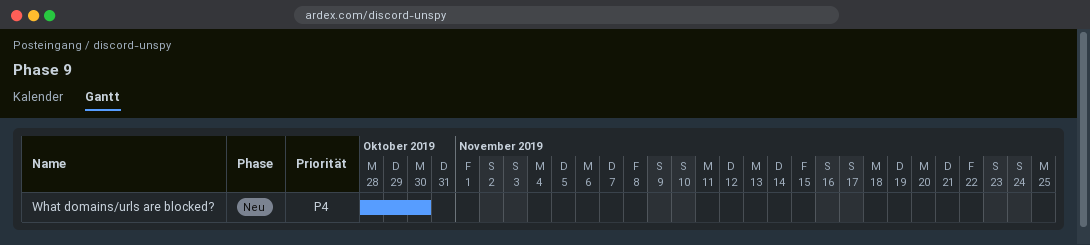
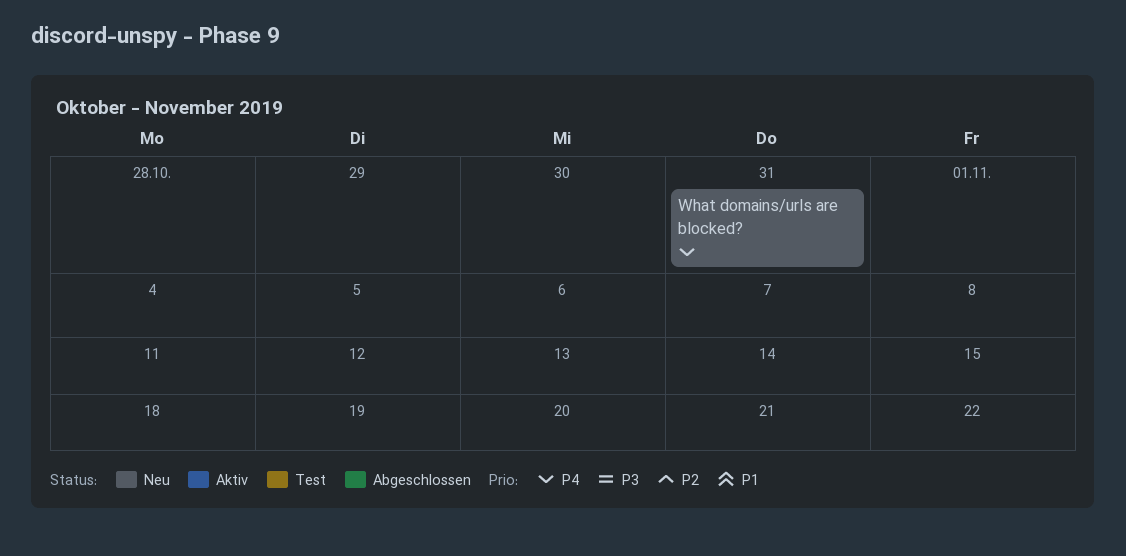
What domains/urls are blocked?, due: Oct 30 -> Oct 31

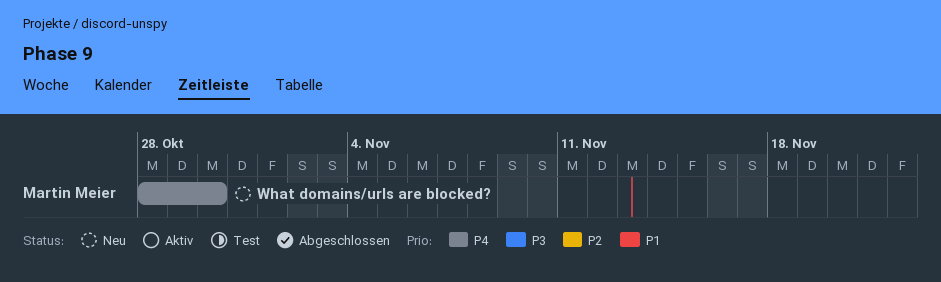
What domains/urls are blocked?, due: Oct 31 -> Oct 30

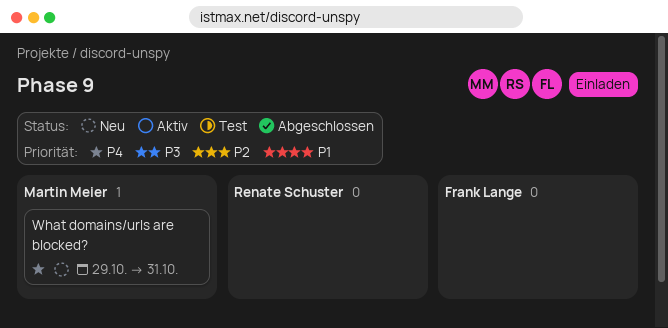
What domains/urls are blocked?, start: Oct 28 -> Oct 29
What domains/urls are blocked?, due: Oct 30 -> Oct 31

